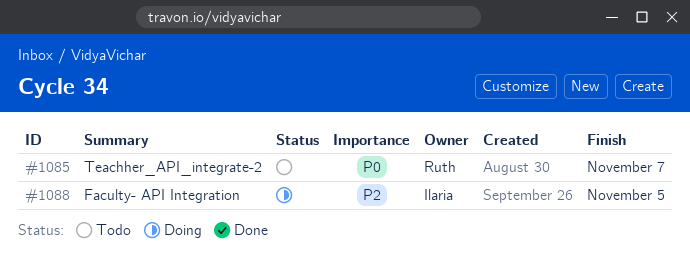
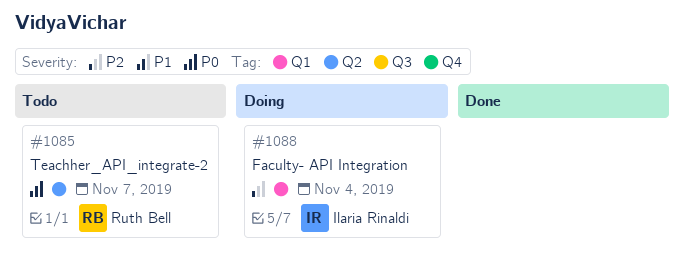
#1088, due: Nov 5 -> Nov 4

